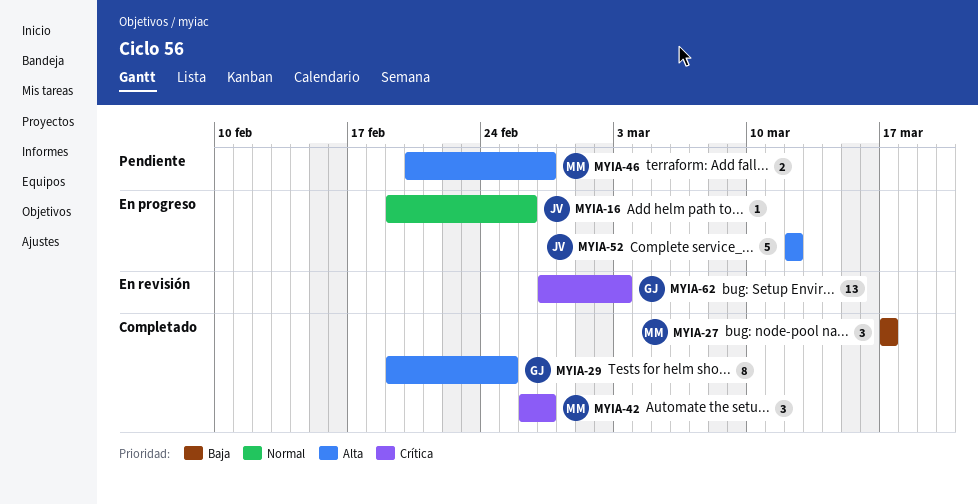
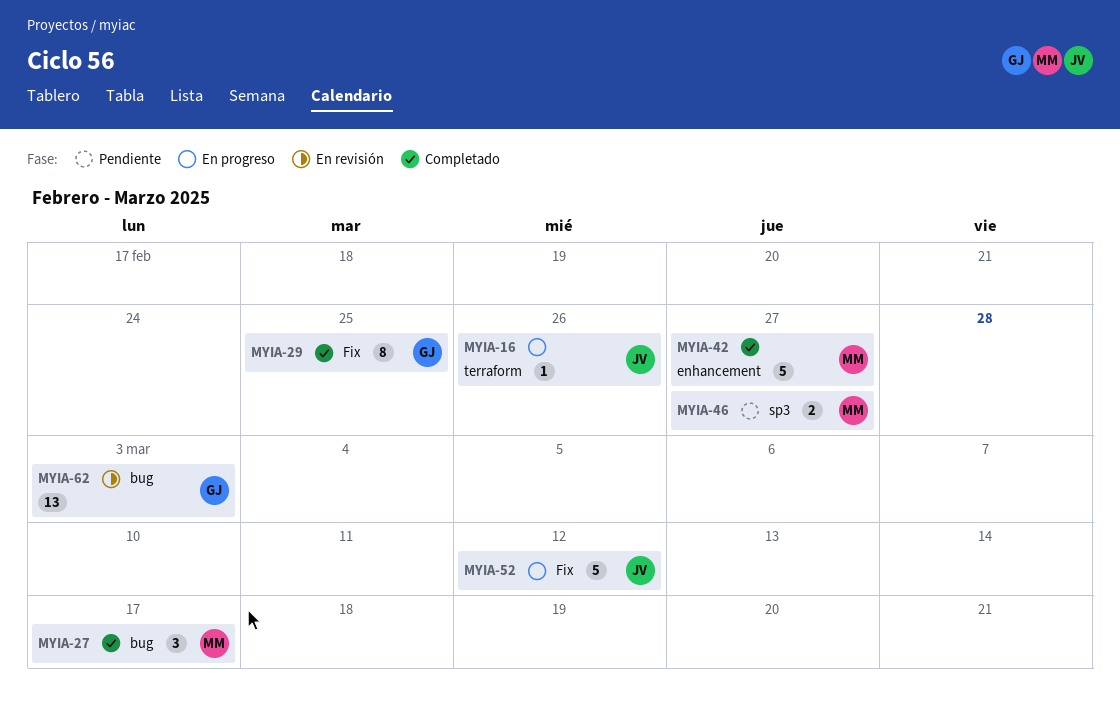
MYIA-42, estimate: 3 -> 5

